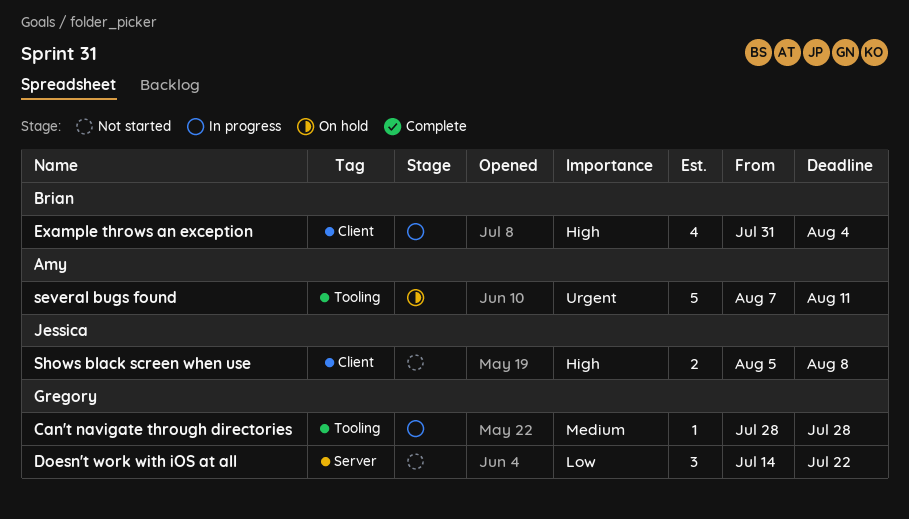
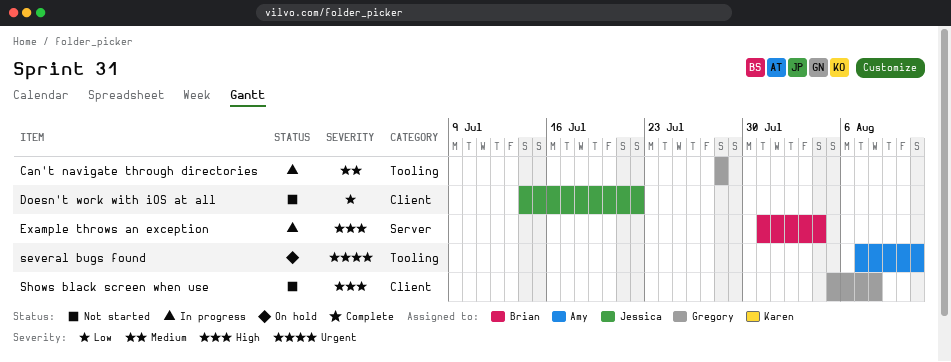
Doesn't work with iOS at all, owner: Gregory -> Jessica
Doesn't work with iOS at all, label: Server -> Client
Example throws an exception, label: Client -> Server
Shows black screen when use, owner: Jessica -> Gregory

